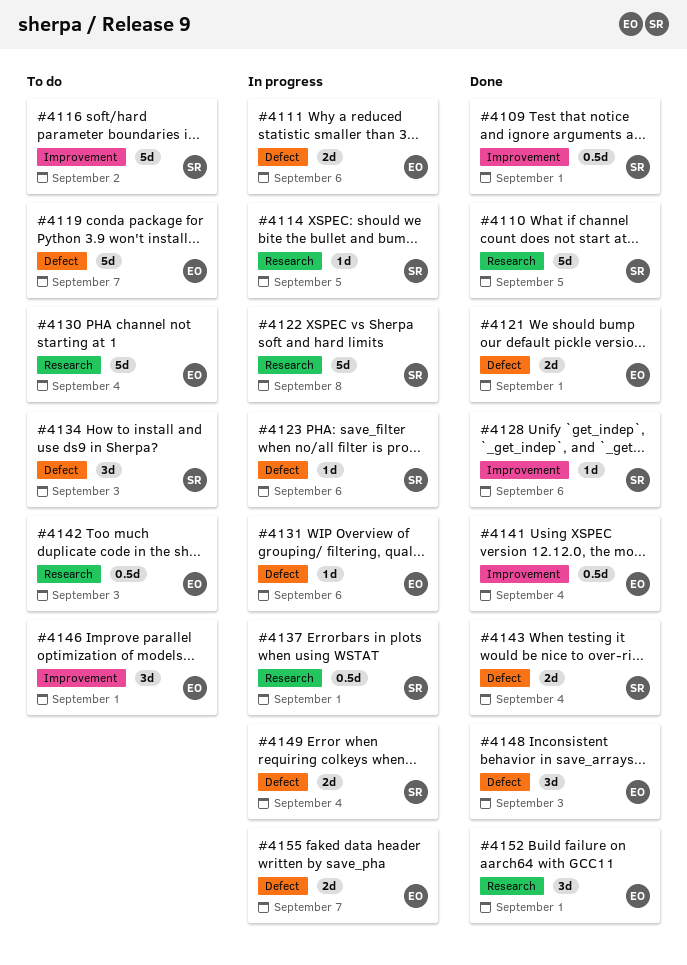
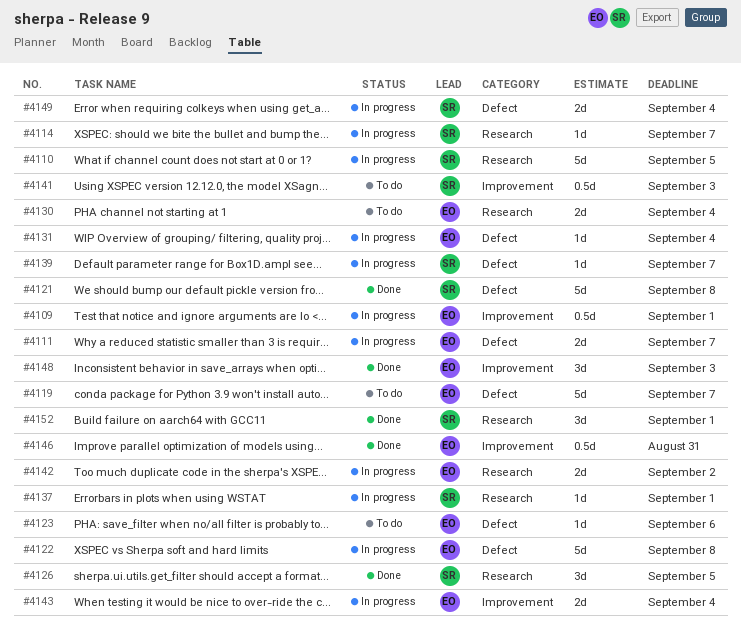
#4109, status: Done -> In progress
#4109, owner: SR -> EO
#4110, status: Done -> In progress
#4111, due: Sep 6 -> Sep 7
#4114, due: Sep 5 -> Sep 7
#4116: present -> none
#4121, owner: EO -> SR
#4121, estimate: 2d -> 5d
#4121, due: Sep 1 -> Sep 8
#4122, owner: SR -> EO
#4122, label: Research -> Defect
#4123, status: In progress -> To do
#4123, owner: SR -> EO
#4126: none -> present
#4128: present -> none
#4130, estimate: 5d -> 2d
#4131, due: Sep 6 -> Sep 4
#4134: present -> none
#4137, estimate: 0.5d -> 1d
#4139: none -> present
#4141, status: Done -> To do
#4141, owner: EO -> SR
#4141, due: Sep 4 -> Sep 3
#4142, status: To do -> In progress
#4142, estimate: 0.5d -> 2d
#4142, due: Sep 3 -> Sep 2
#4143, status: Done -> In progress
#4143, owner: SR -> EO
#4143, label: Defect -> Improvement
#4146, status: To do -> Done
#4146, estimate: 3d -> 0.5d
#4146, due: Sep 1 -> Aug 31
#4148, label: Defect -> Improvement
#4152, owner: EO -> SR
#4155: present -> none

